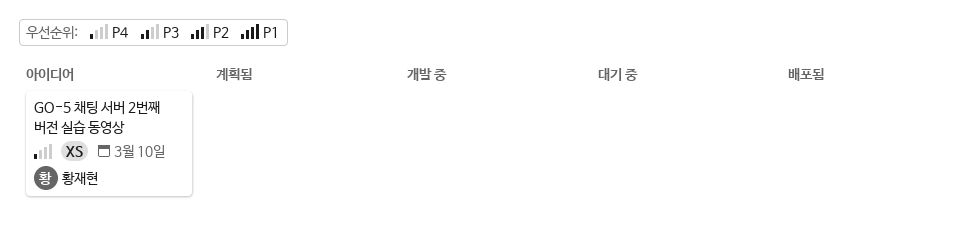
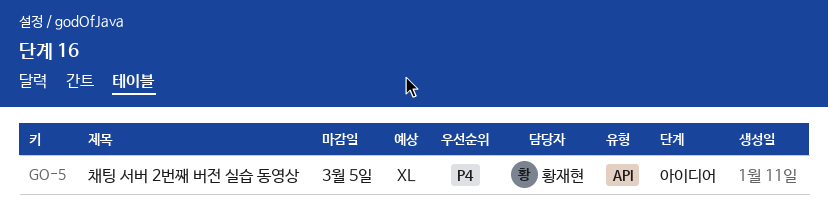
GO-5, estimate: XS -> XL
GO-5, due: Mar 10 -> Mar 5

